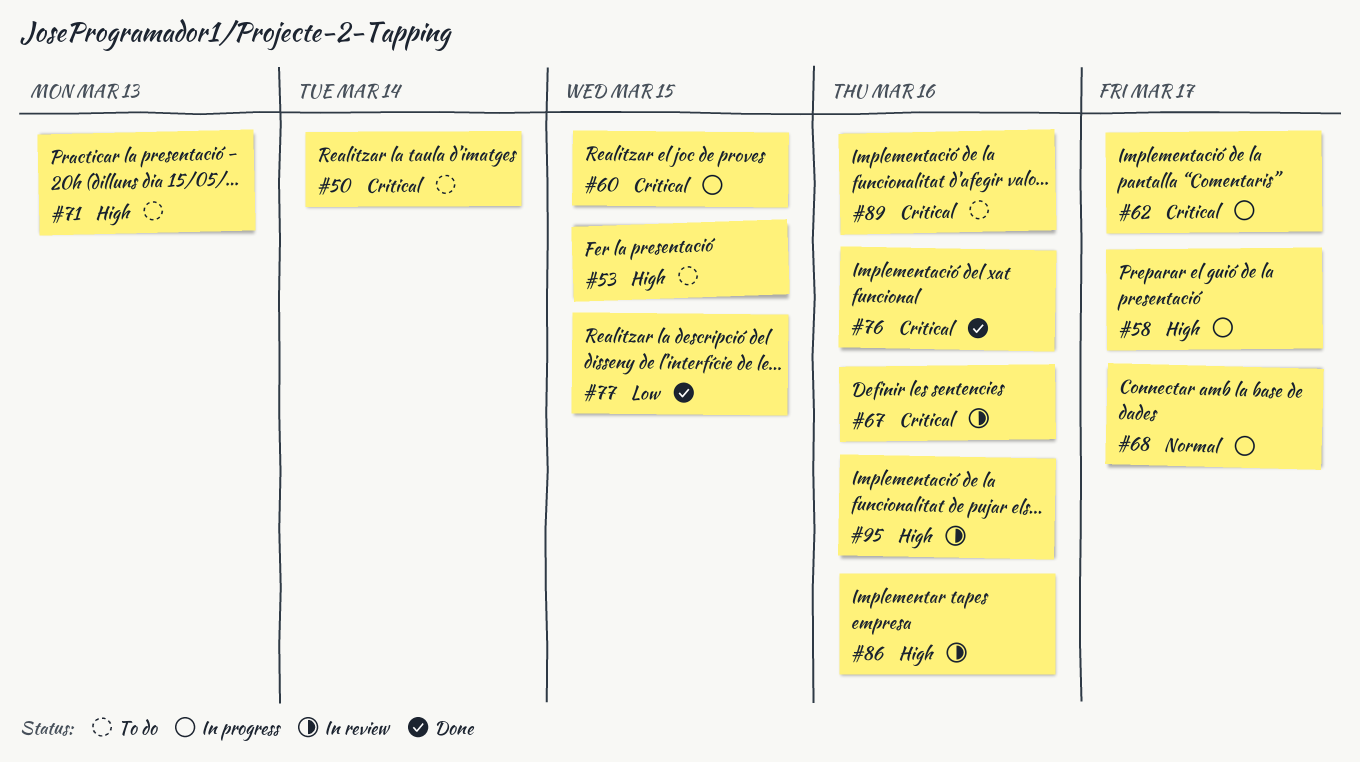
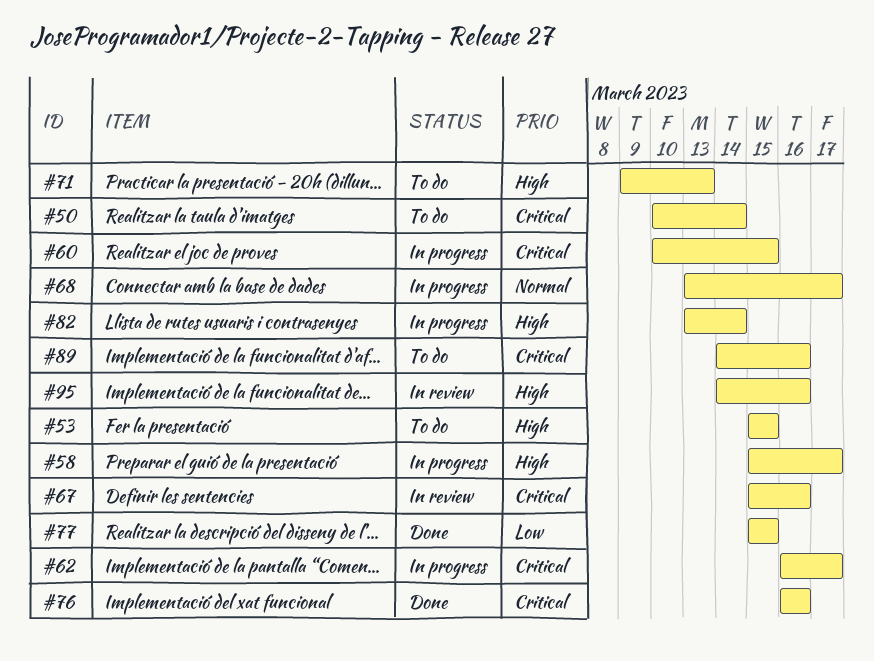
#82: none -> present
#86: present -> none

